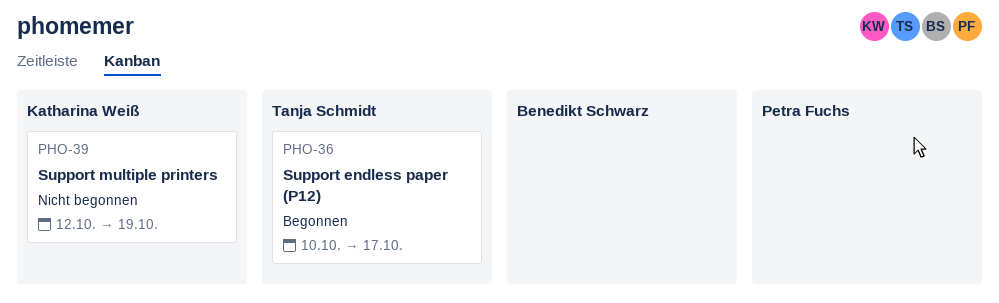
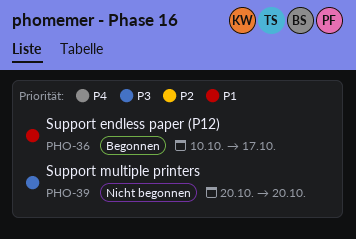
PHO-39, start: Oct 12 -> Oct 20
PHO-39, due: Oct 19 -> Oct 20

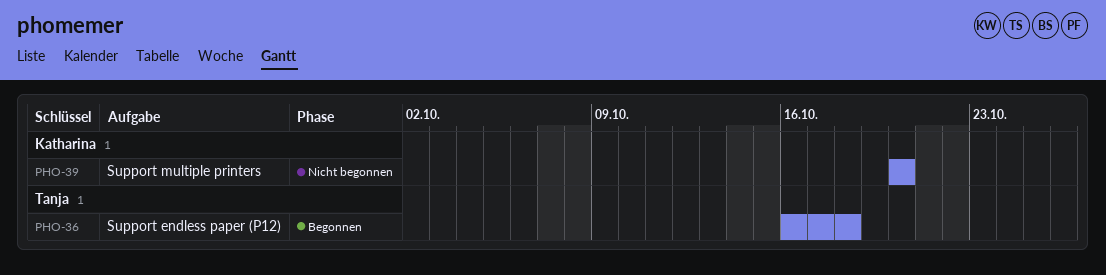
PHO-36, start: Oct 10 -> Oct 16
PHO-36, due: Oct 17 -> Oct 18

